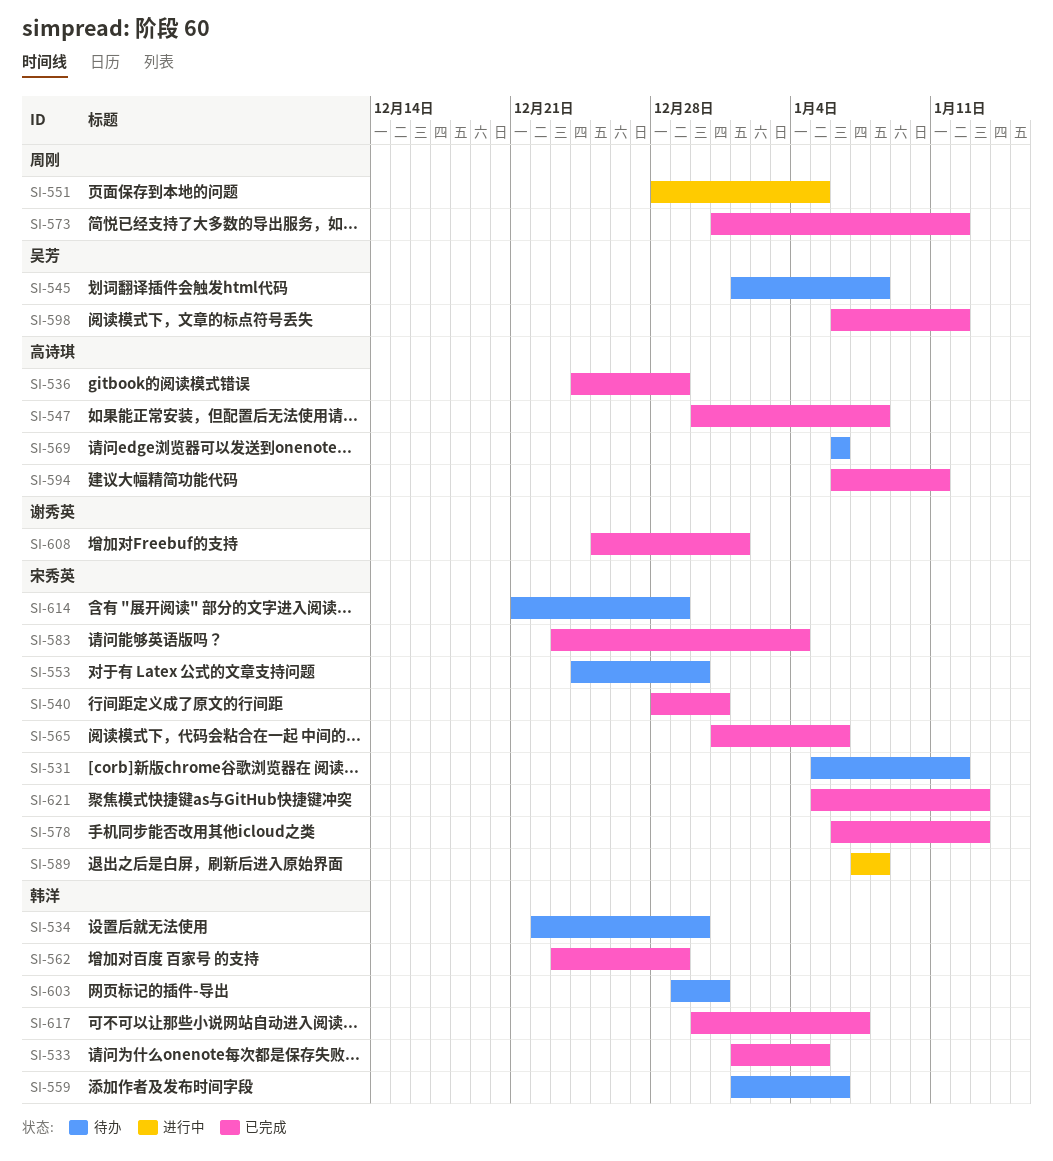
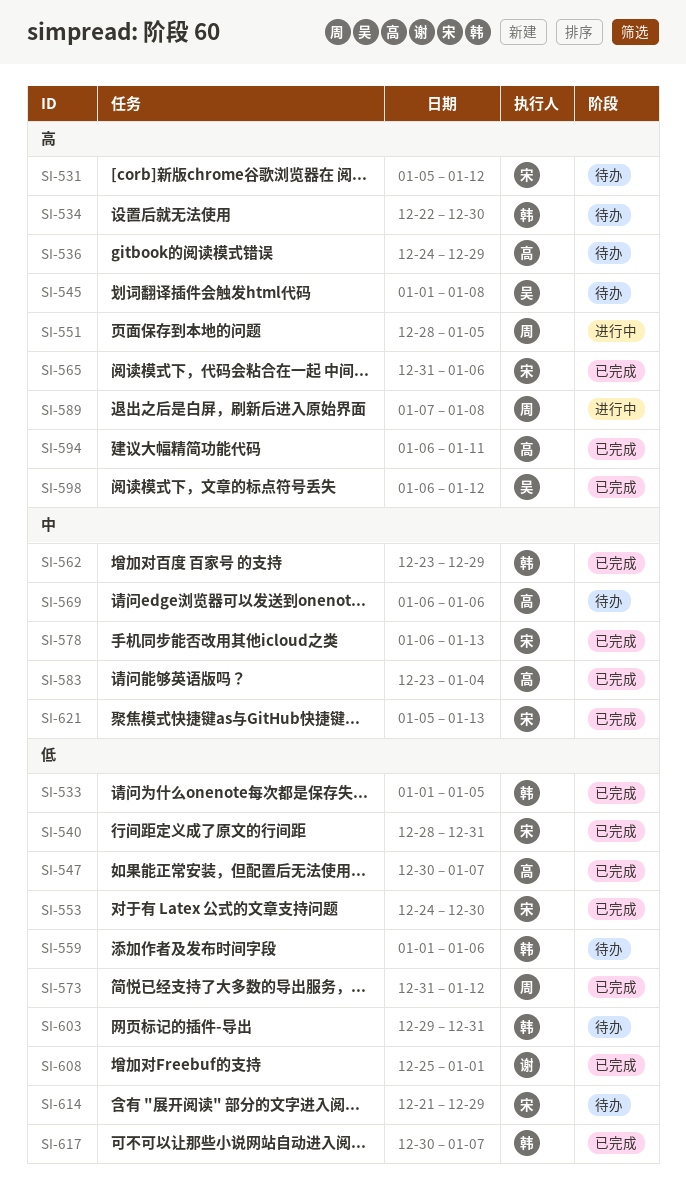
SI-536, status: 已完成 -> 待办
SI-547, due: Jan 8 -> Jan 7
SI-553, status: 待办 -> 已完成
SI-583, owner: 宋秀英 -> 高诗琪
SI-589, owner: 宋秀英 -> 周刚

